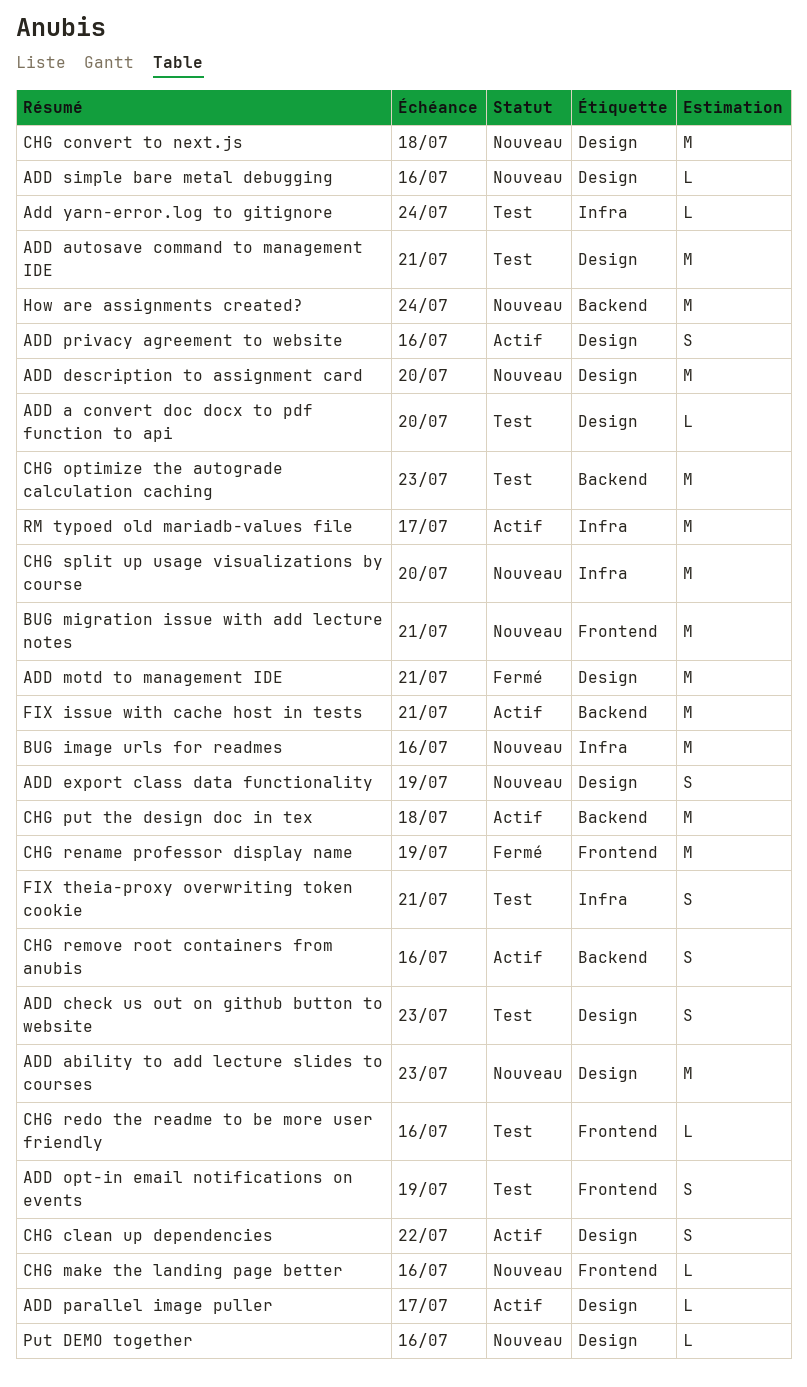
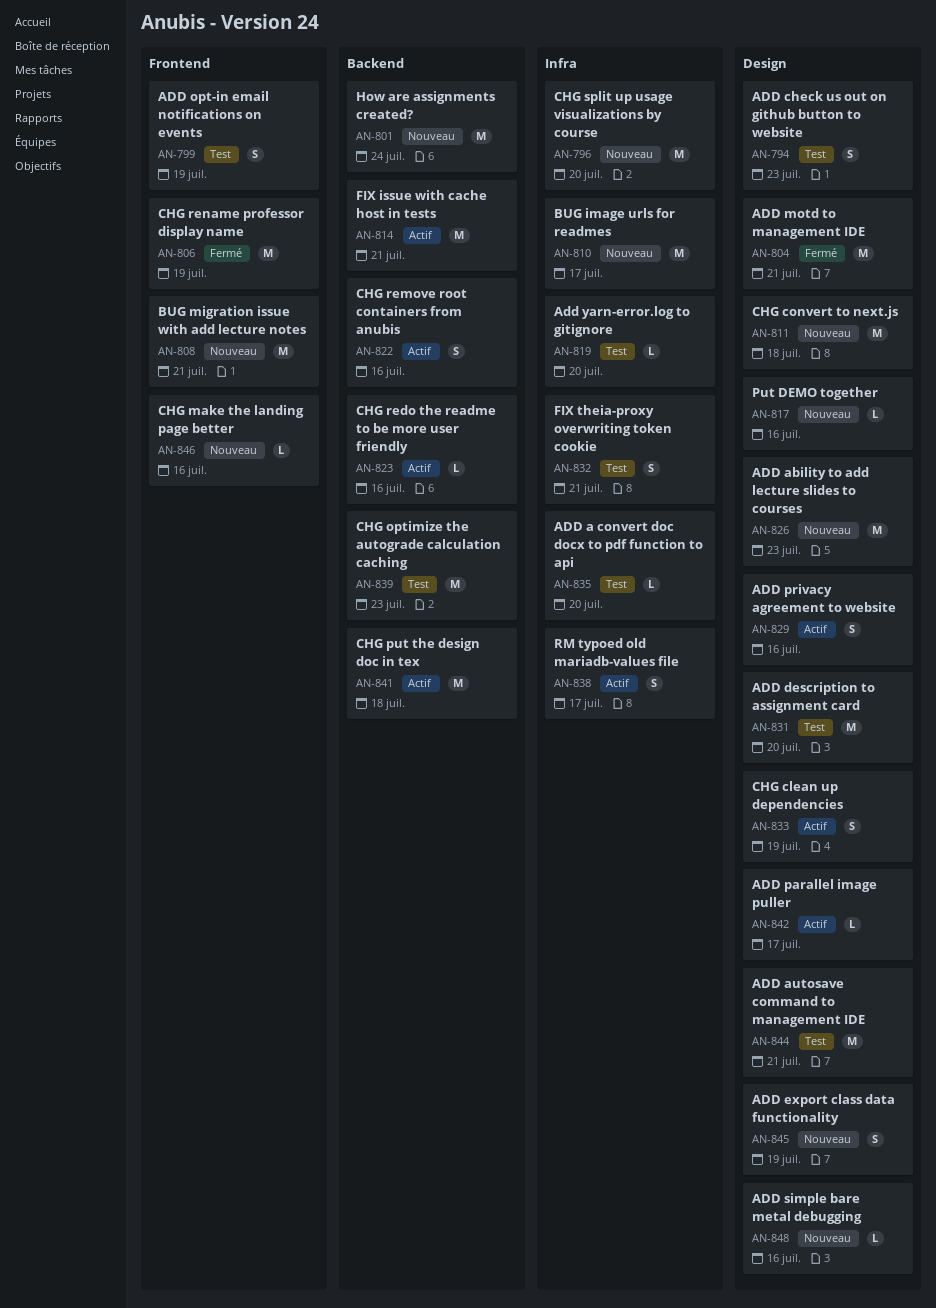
ADD a convert doc docx to pdf function to api, label: Design -> Infra
ADD description to assignment card, status: Nouveau -> Test
Add yarn-error.log to gitignore, due: Jul 24 -> Jul 20
BUG image urls for readmes, due: Jul 16 -> Jul 17
CHG clean up dependencies, due: Jul 22 -> Jul 19
CHG redo the readme to be more user friendly, status: Test -> Actif
CHG redo the readme to be more user friendly, label: Frontend -> Backend
RM typoed old mariadb-values file, estimate: M -> S

